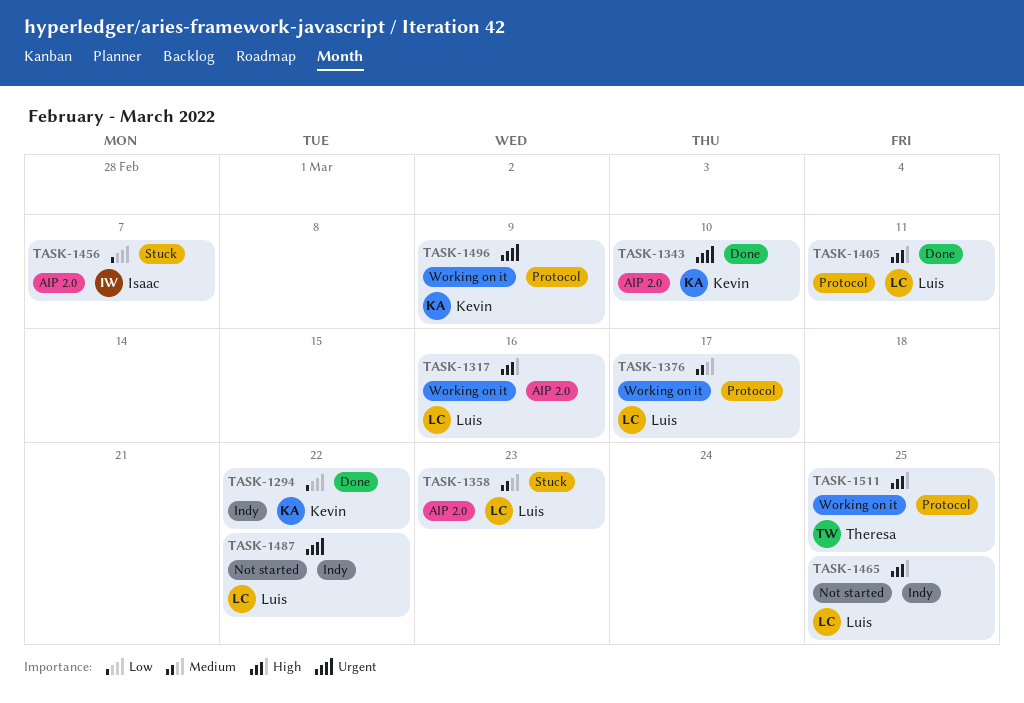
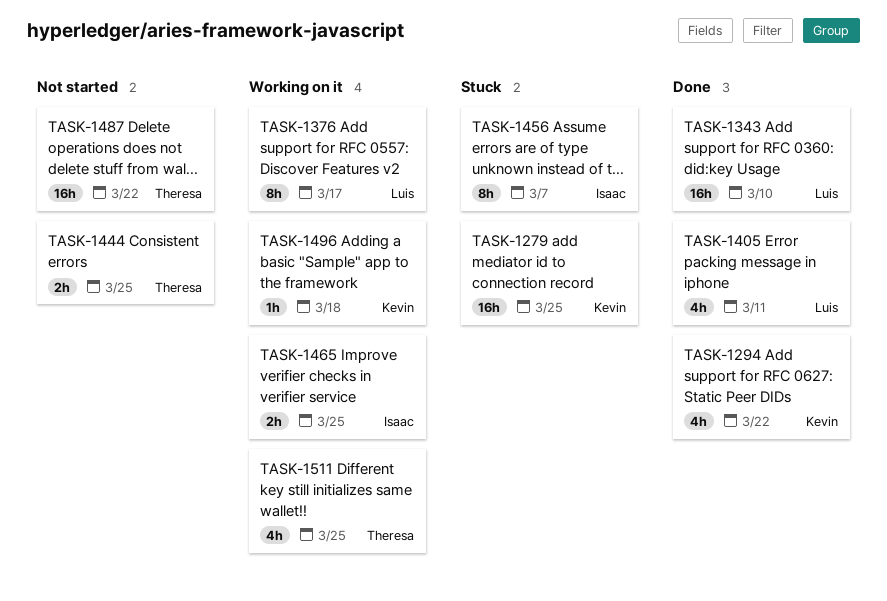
TASK-1279: none -> present
TASK-1317: present -> none
TASK-1343, owner: Kevin -> Luis
TASK-1358: present -> none
TASK-1444: none -> present
TASK-1465, status: Not started -> Working on it
TASK-1465, owner: Luis -> Isaac
TASK-1487, owner: Luis -> Theresa
TASK-1496, due: Mar 9 -> Mar 18

